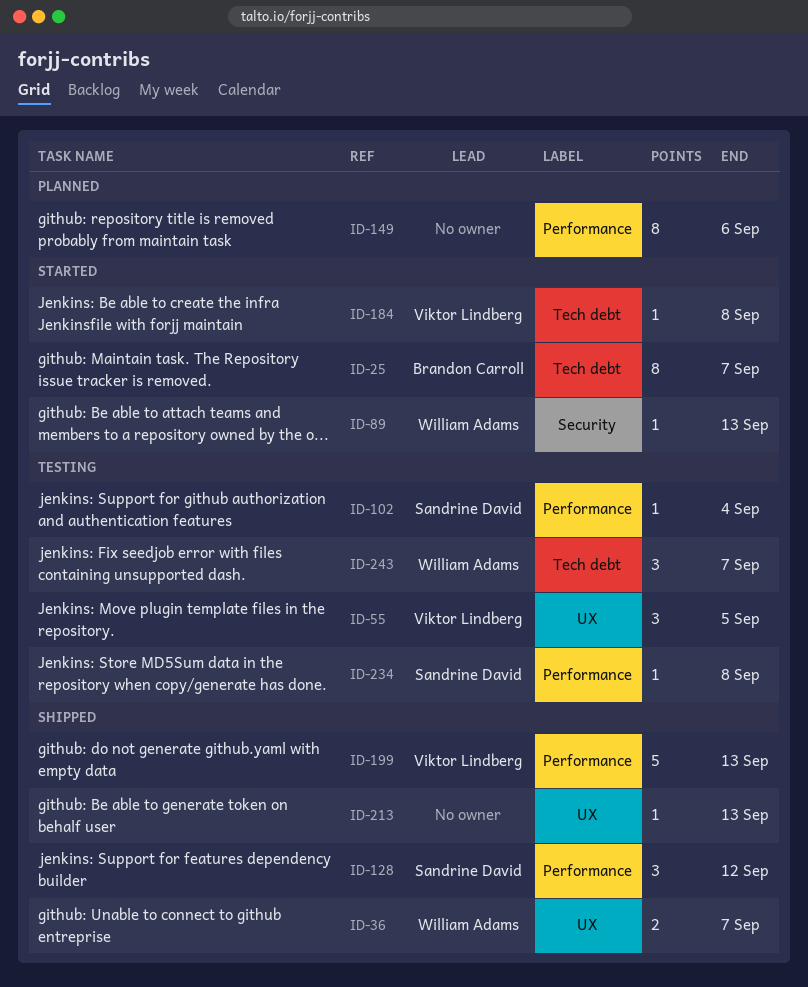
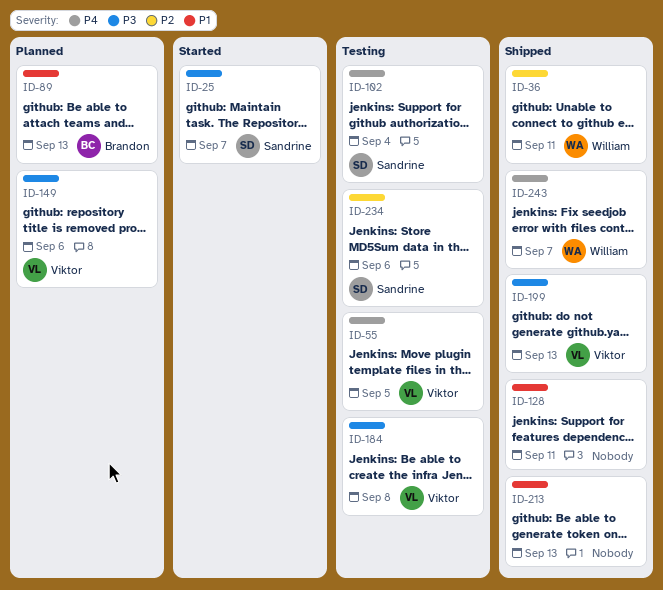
ID-25, owner: Brandon Carroll -> Sandrine David
ID-36, due: Sep 7 -> Sep 11
ID-89, status: Started -> Planned
ID-89, owner: William Adams -> Brandon Carroll
ID-128, owner: Sandrine David -> none
ID-128, due: Sep 12 -> Sep 11
ID-149, owner: none -> Viktor Lindberg
ID-184, status: Started -> Testing
ID-234, due: Sep 8 -> Sep 6
ID-243, status: Testing -> Shipped

